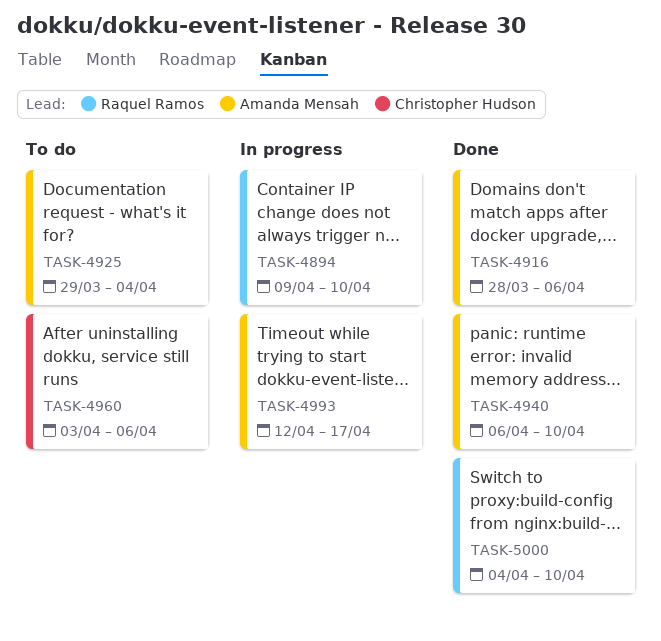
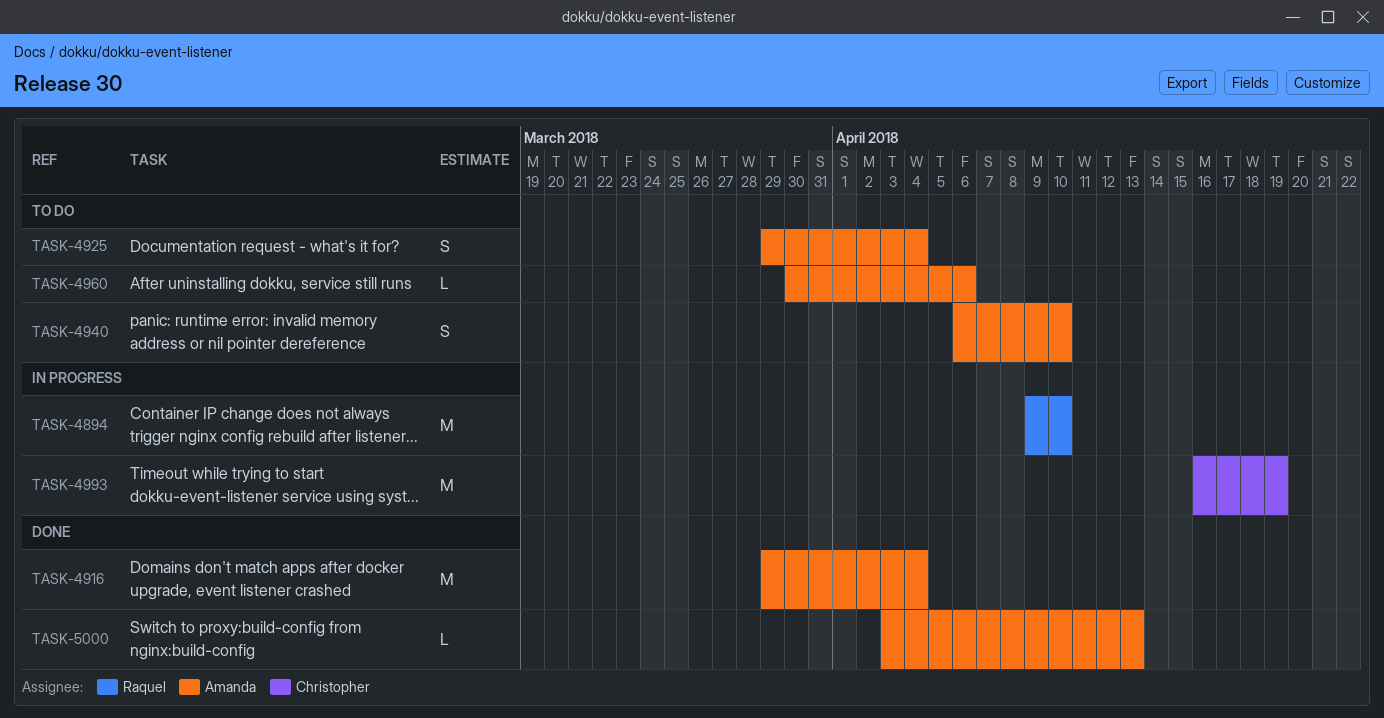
TASK-4916, start: Mar 28 -> Mar 29
TASK-4916, due: Apr 6 -> Apr 4
TASK-4940, status: Done -> To do
TASK-4960, owner: Christopher Hudson -> Amanda Mensah
TASK-4960, start: Apr 3 -> Mar 30
TASK-4993, owner: Amanda Mensah -> Christopher Hudson
TASK-4993, start: Apr 12 -> Apr 16
TASK-4993, due: Apr 17 -> Apr 19
TASK-5000, owner: Raquel Ramos -> Amanda Mensah
TASK-5000, start: Apr 4 -> Apr 3
TASK-5000, due: Apr 10 -> Apr 13

